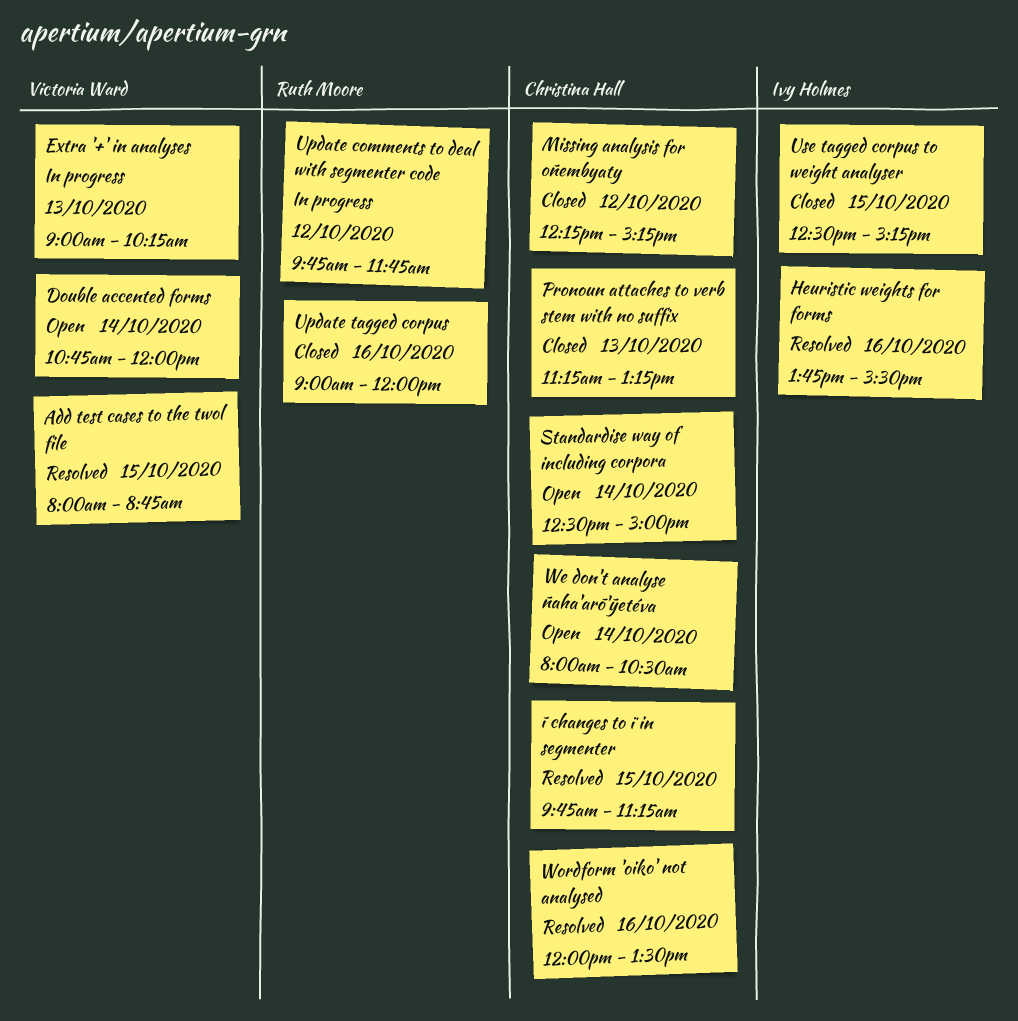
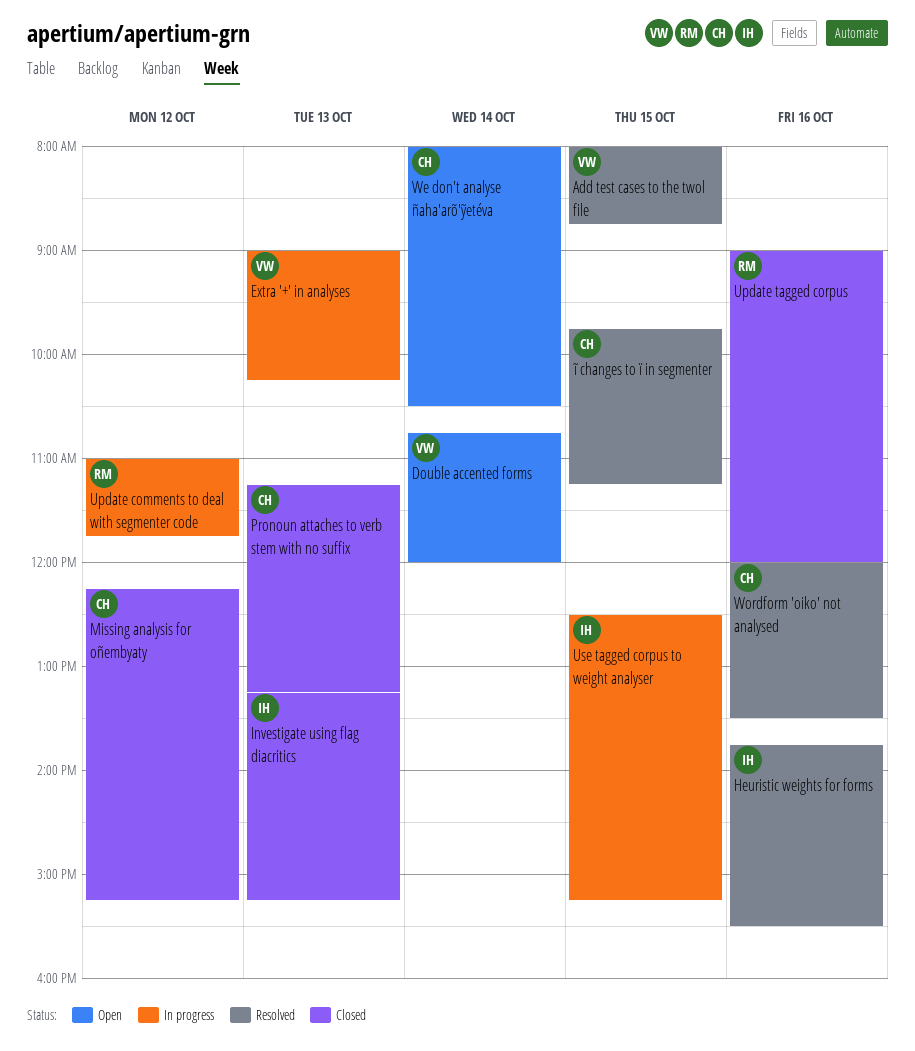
Investigate using flag diacritics: none -> present
Standardise way of including corpora: present -> none
Update comments to deal with segmenter code, begins: 09:45 -> 11:00
Use tagged corpus to weight analyser, status: Closed -> In progress

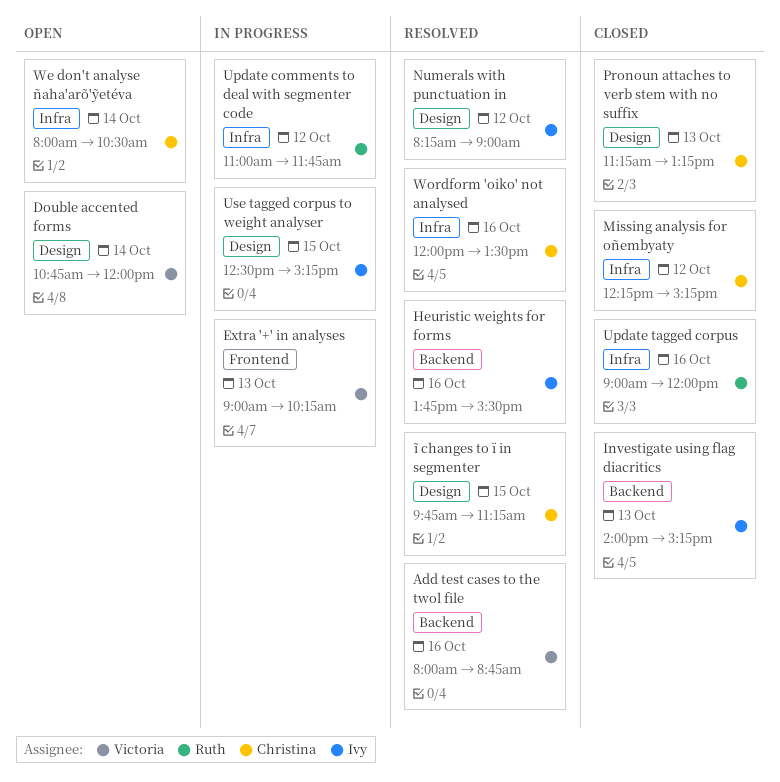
Add test cases to the twol file, day: Oct 15 -> Oct 16
Investigate using flag diacritics, begins: 13:15 -> 14:00
Numerals with punctuation in: none -> present

